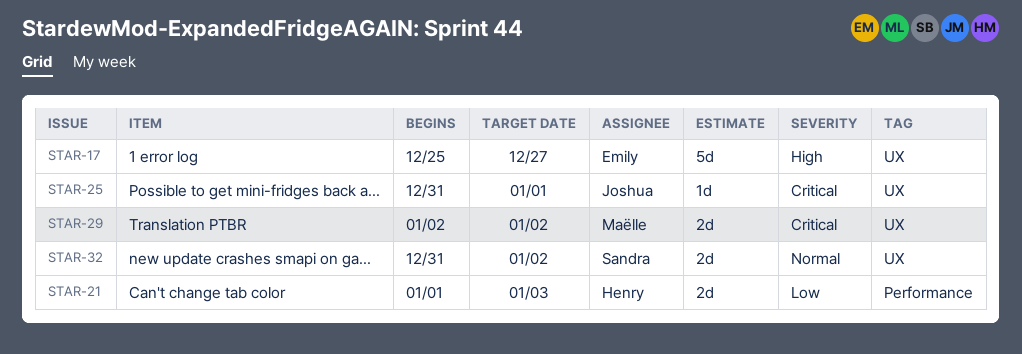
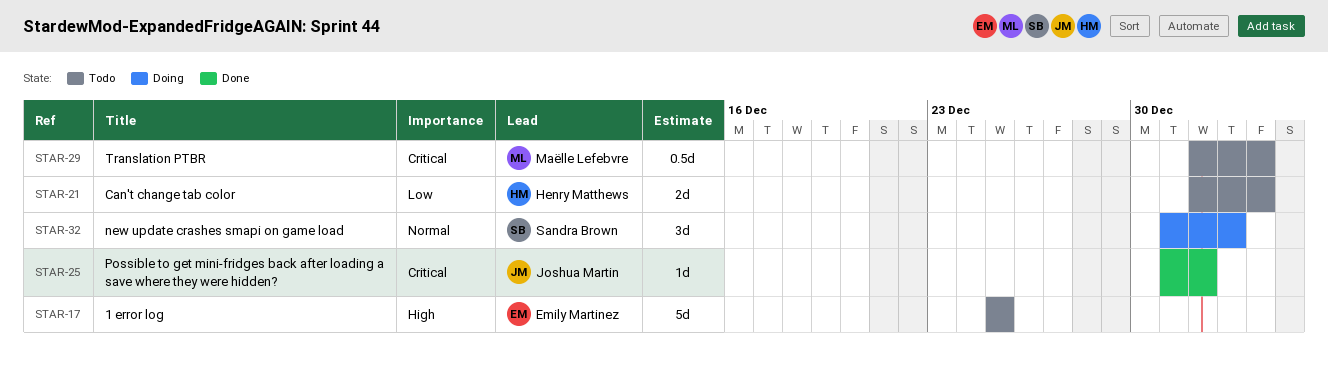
STAR-17, due: Dec 27 -> Dec 25
STAR-29, estimate: 2d -> 0.5d
STAR-29, start: Jan 2 -> Jan 1
STAR-29, due: Jan 2 -> Jan 3
STAR-32, estimate: 2d -> 3d

